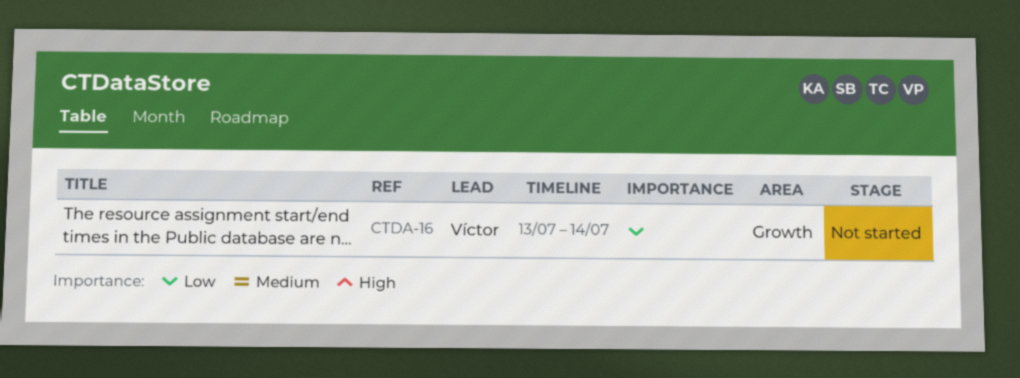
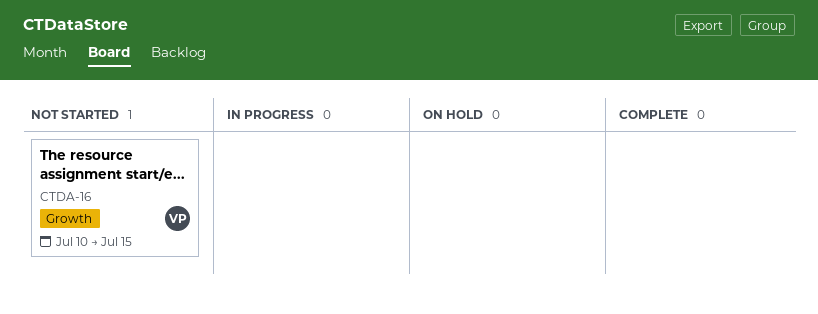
CTDA-16, start: Jul 13 -> Jul 10
CTDA-16, due: Jul 14 -> Jul 15

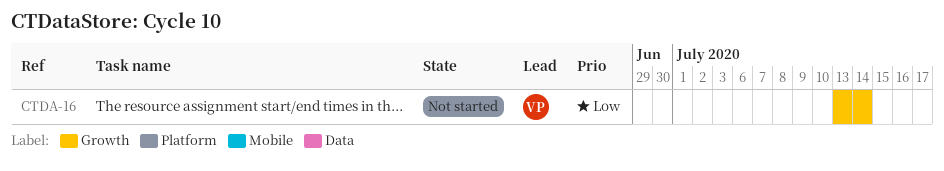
CTDA-16, start: Jul 10 -> Jul 13
CTDA-16, due: Jul 15 -> Jul 14

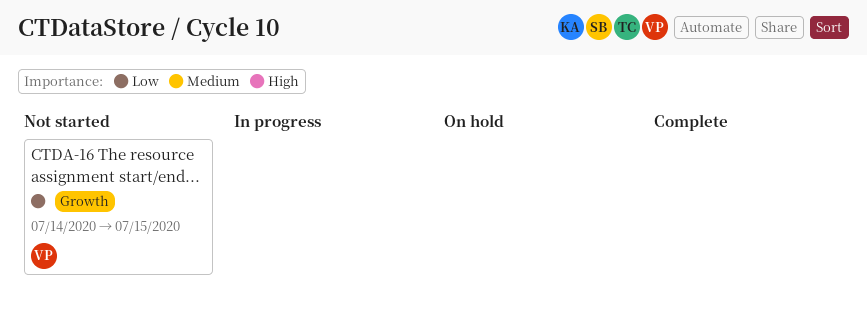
CTDA-16, start: Jul 13 -> Jul 14
CTDA-16, due: Jul 14 -> Jul 15

